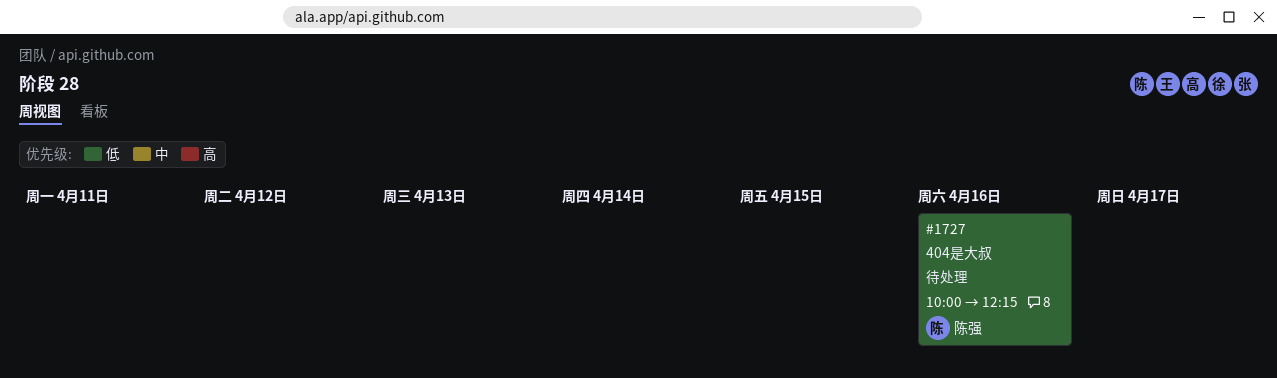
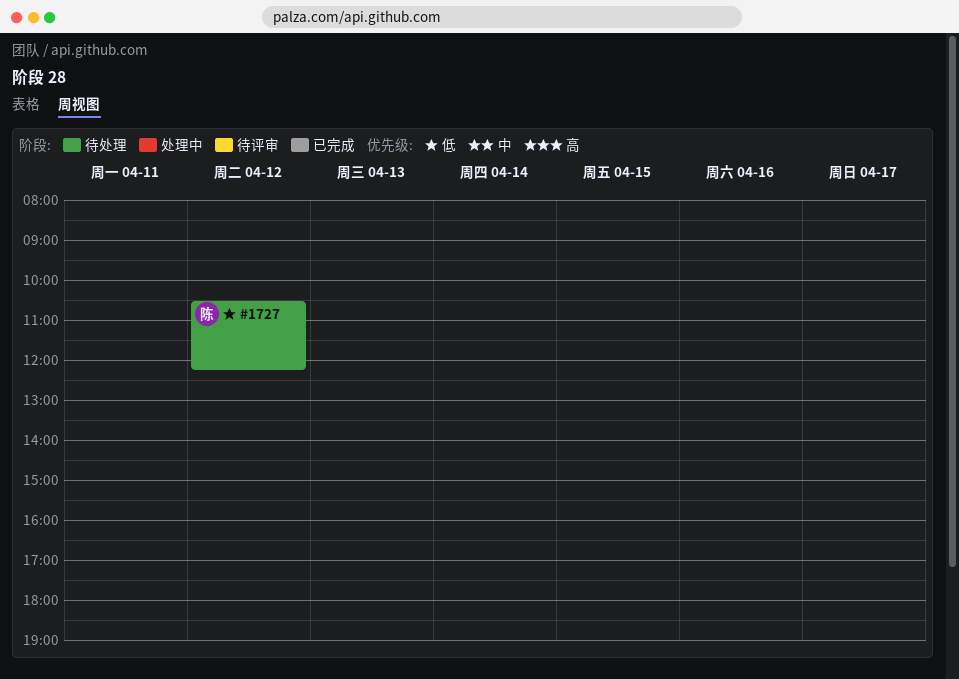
#1727, day: Apr 16 -> Apr 12
#1727, begins: 10:00 -> 10:30

